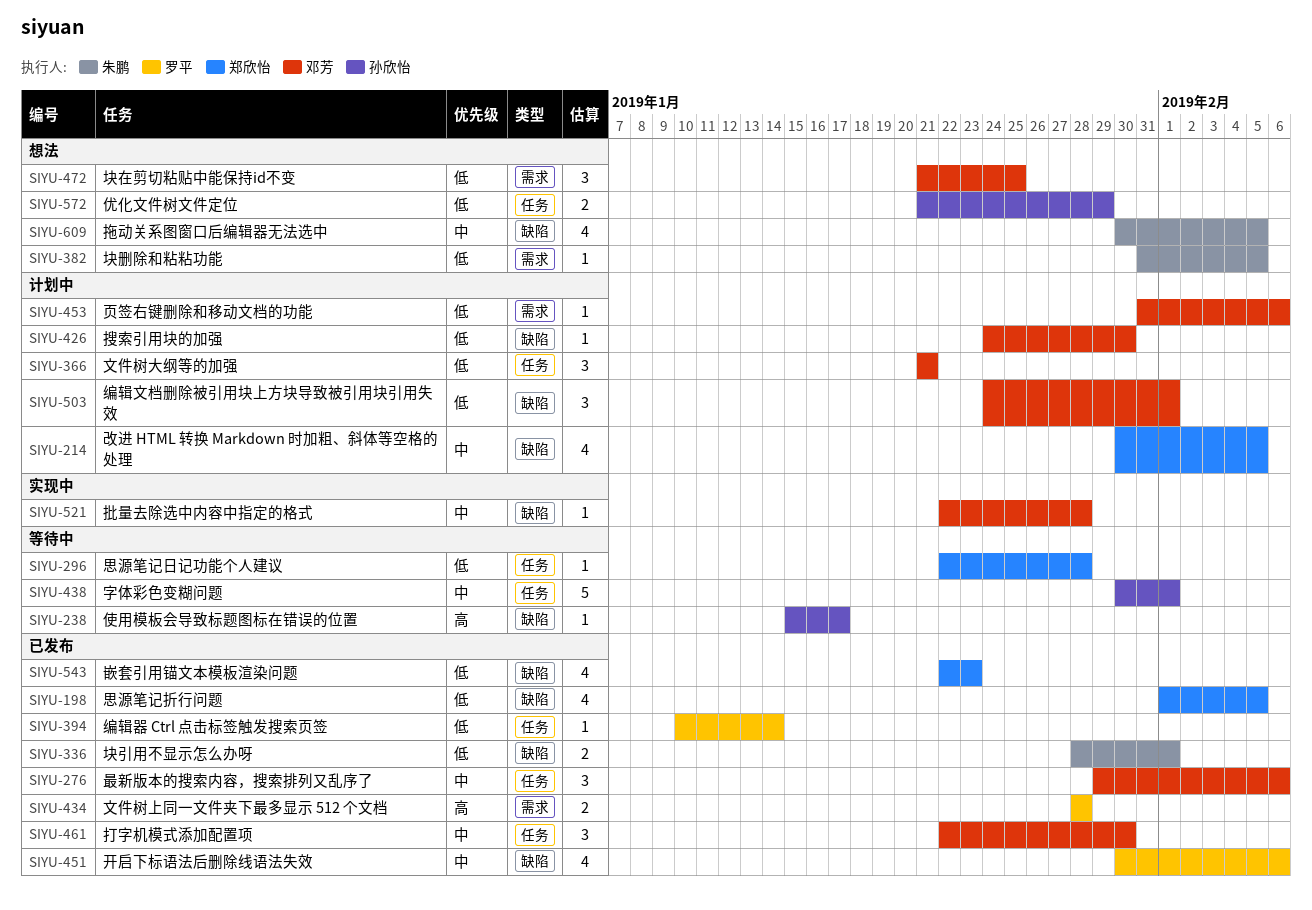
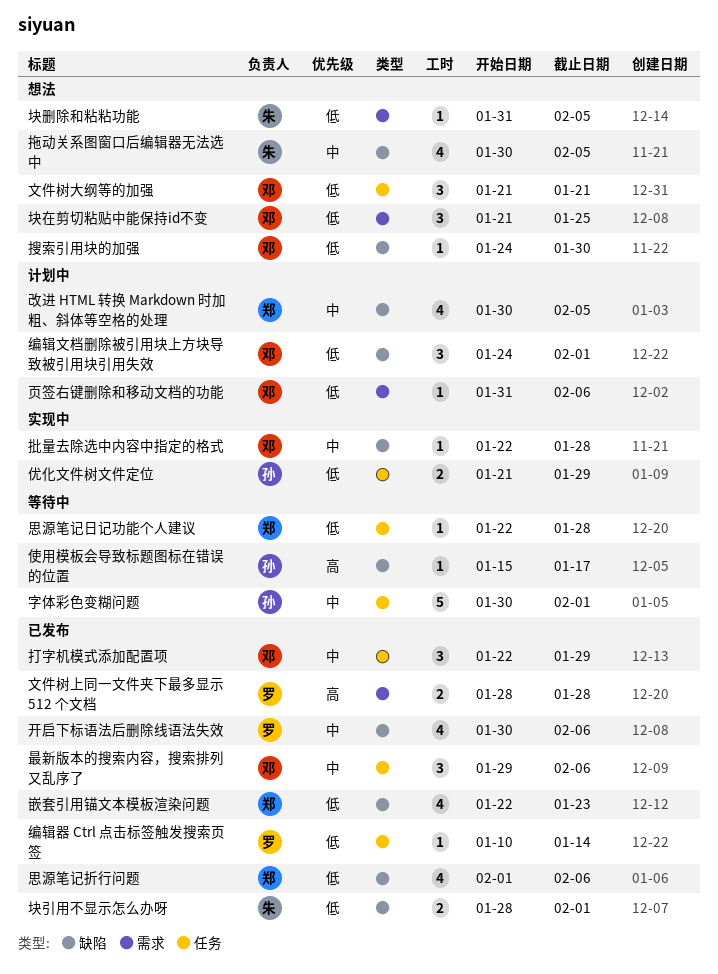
优化文件树文件定位, status: 想法 -> 实现中
思源笔记折行问题, due: Feb 5 -> Feb 6
打字机模式添加配置项, due: Jan 30 -> Jan 29
搜索引用块的加强, status: 计划中 -> 想法
文件树大纲等的加强, status: 计划中 -> 想法

